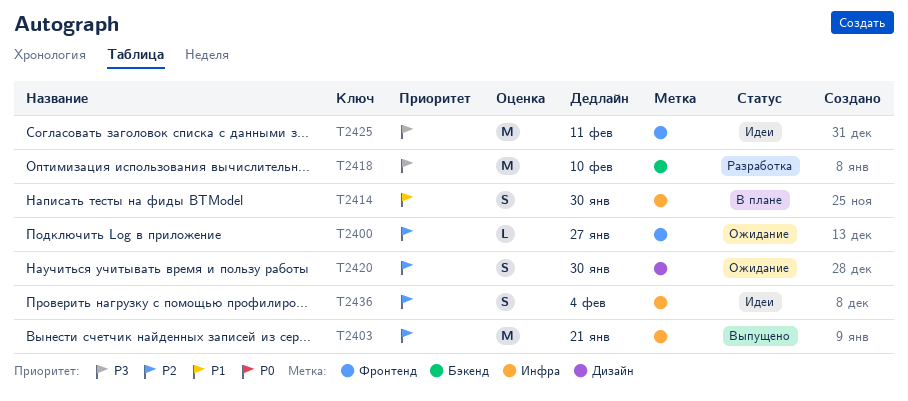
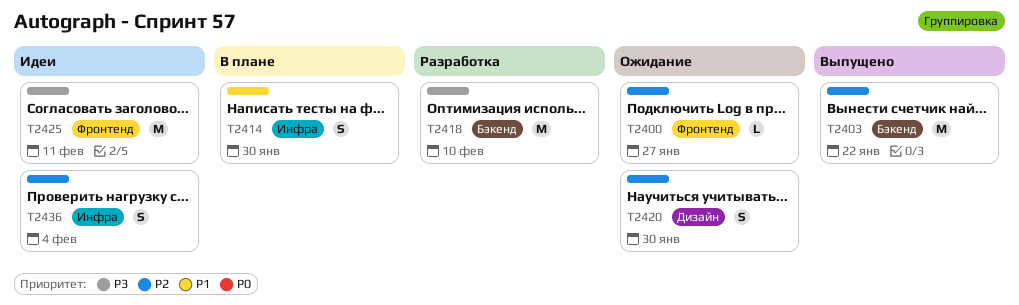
T2403, label: Инфра -> Бэкенд
T2403, due: Jan 21 -> Jan 22

